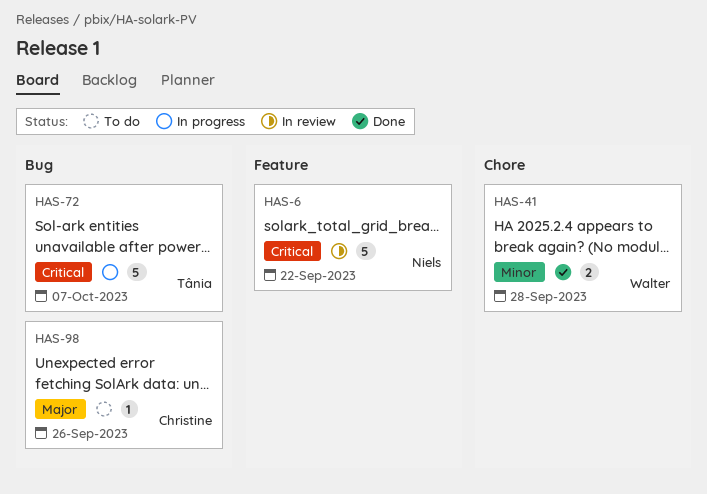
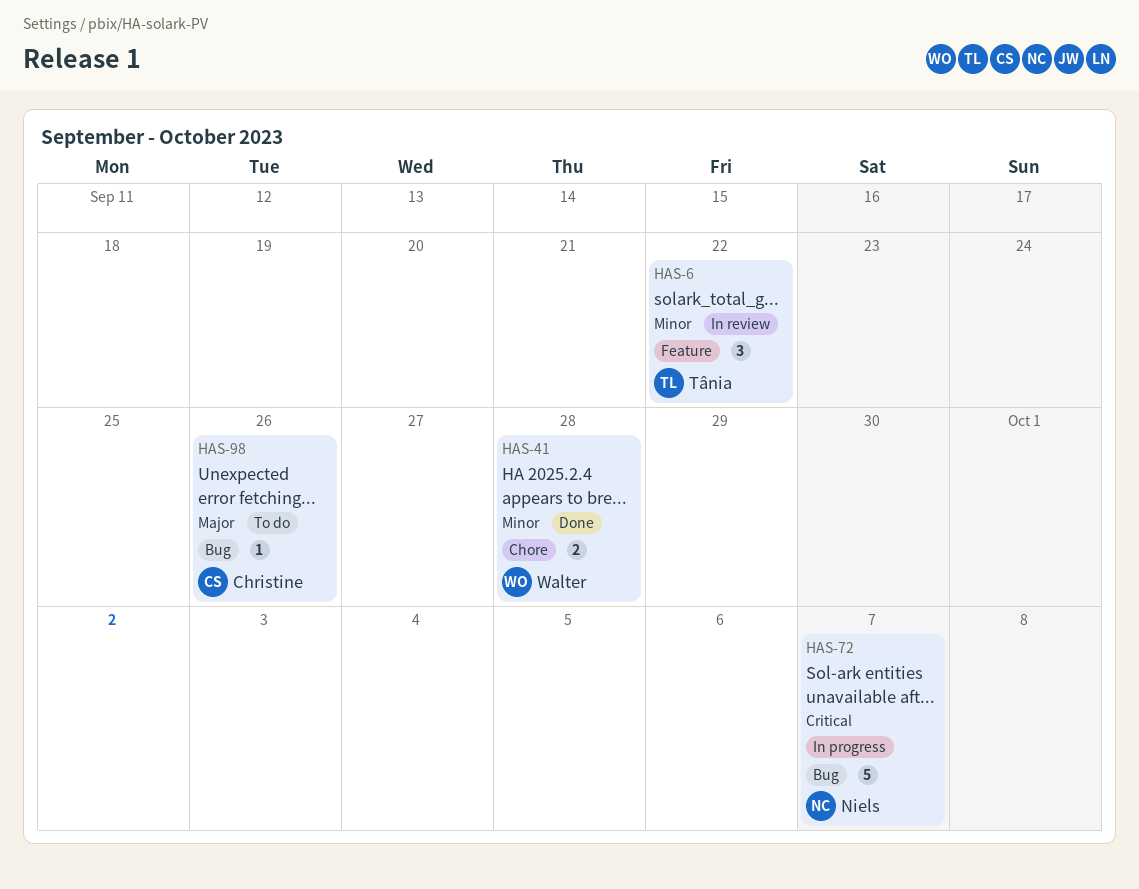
HAS-6, owner: Niels -> Tânia
HAS-6, priority: Critical -> Minor
HAS-6, estimate: 5 -> 3
HAS-72, owner: Tânia -> Niels

